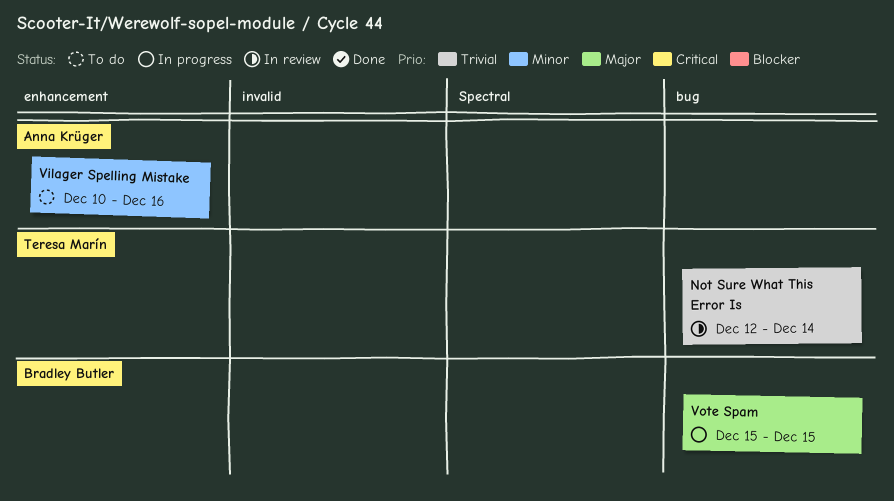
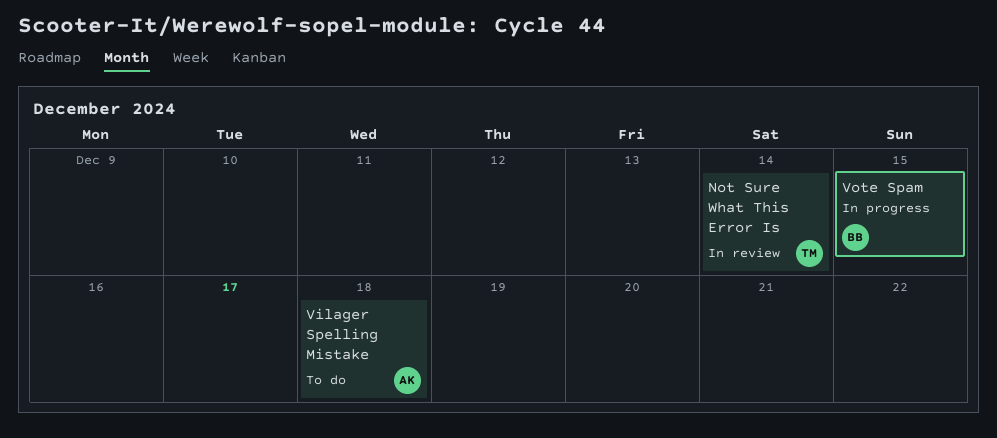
Vilager Spelling Mistake, due: Dec 16 -> Dec 18

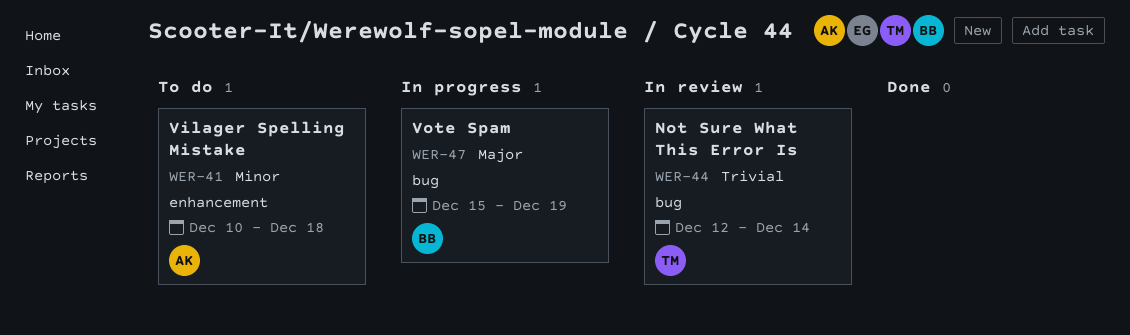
Vote Spam, due: Dec 15 -> Dec 19

